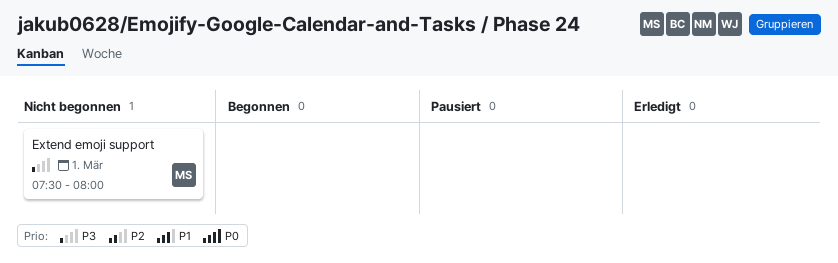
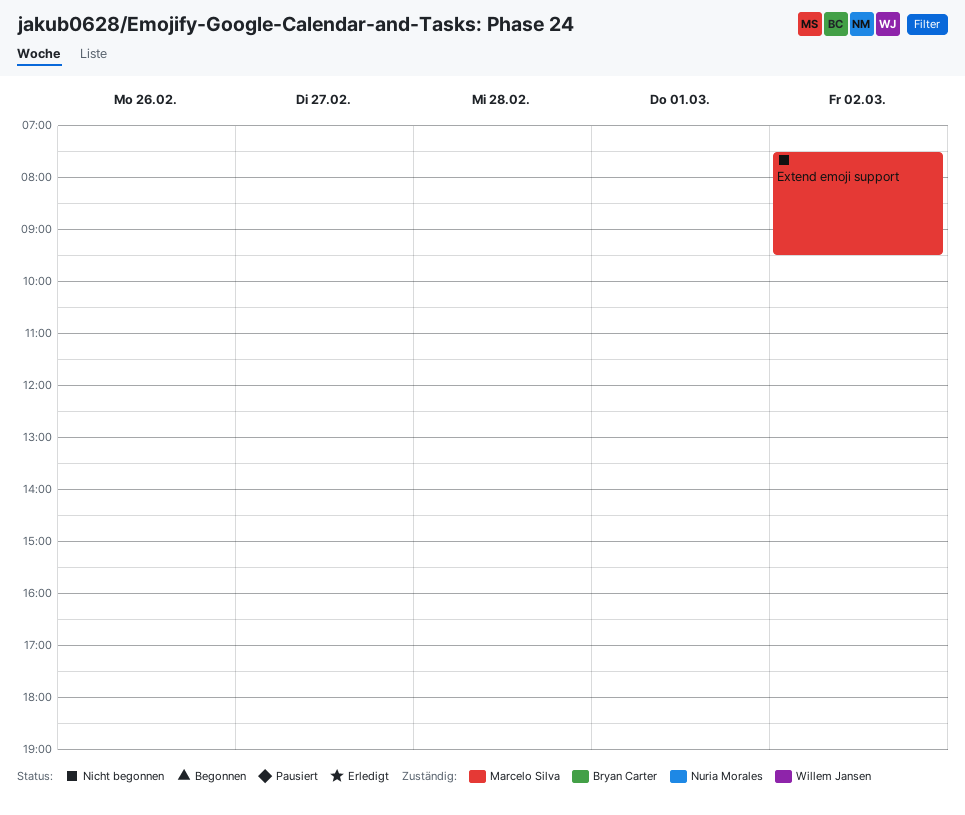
Extend emoji support, day: Mar 1 -> Mar 2
Extend emoji support, ends: 08:00 -> 09:30

